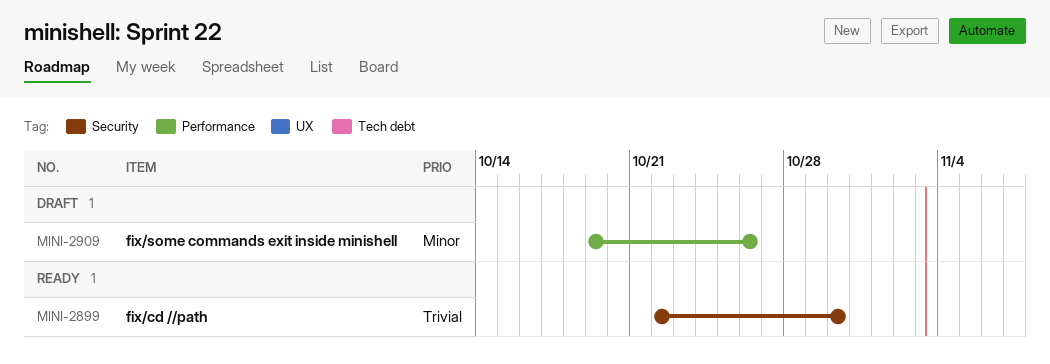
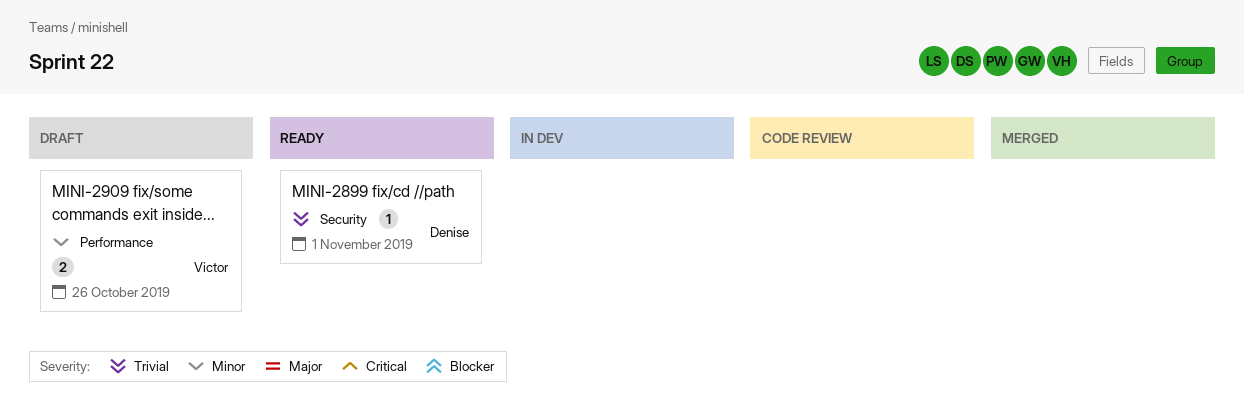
MINI-2899, due: Oct 30 -> Nov 1

